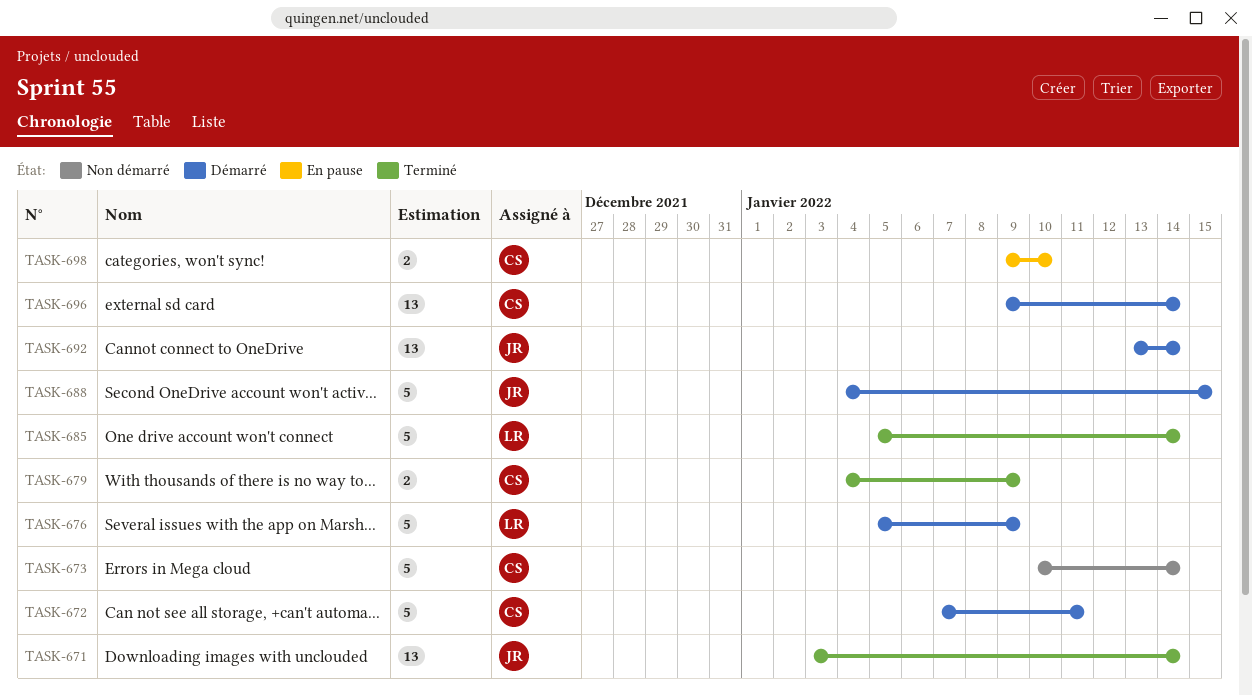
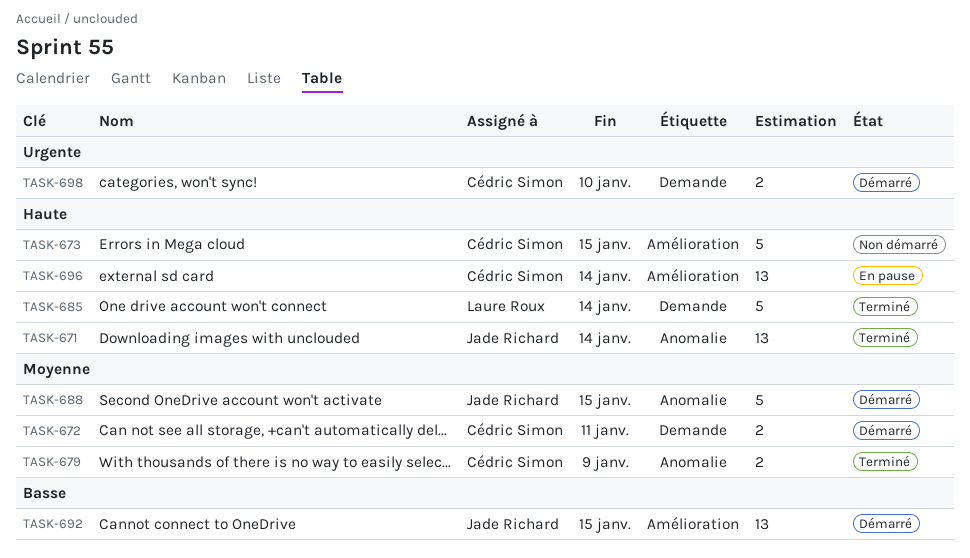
TASK-672, estimate: 5 -> 2
TASK-673, due: Jan 14 -> Jan 15
TASK-676: present -> none
TASK-692, due: Jan 14 -> Jan 15
TASK-696, status: Démarré -> En pause
TASK-698, status: En pause -> Démarré

